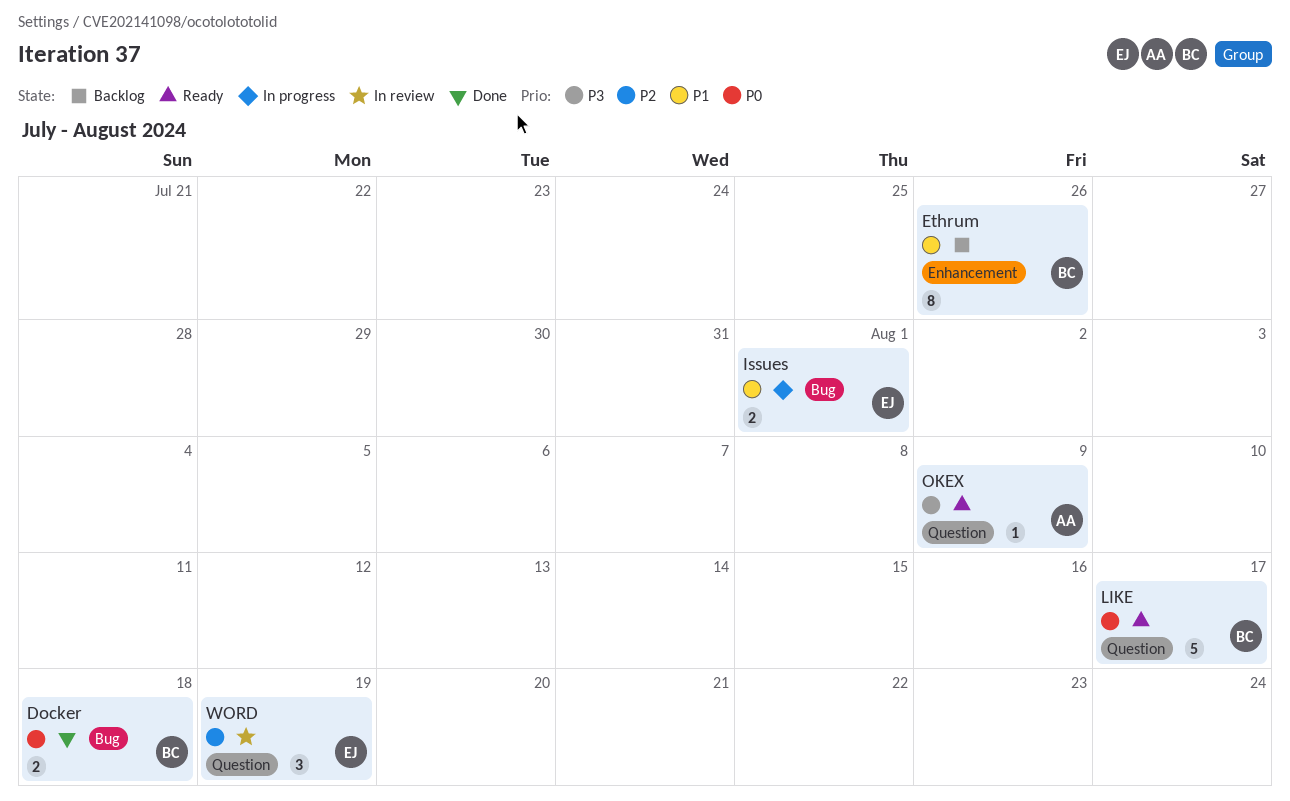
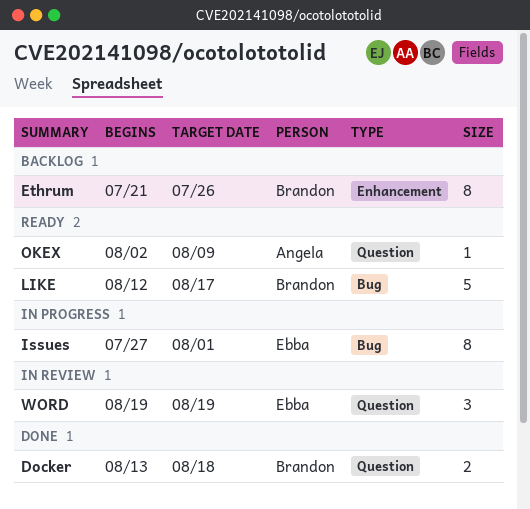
Docker, label: Bug -> Question
Issues, estimate: 2 -> 8
LIKE, label: Question -> Bug

